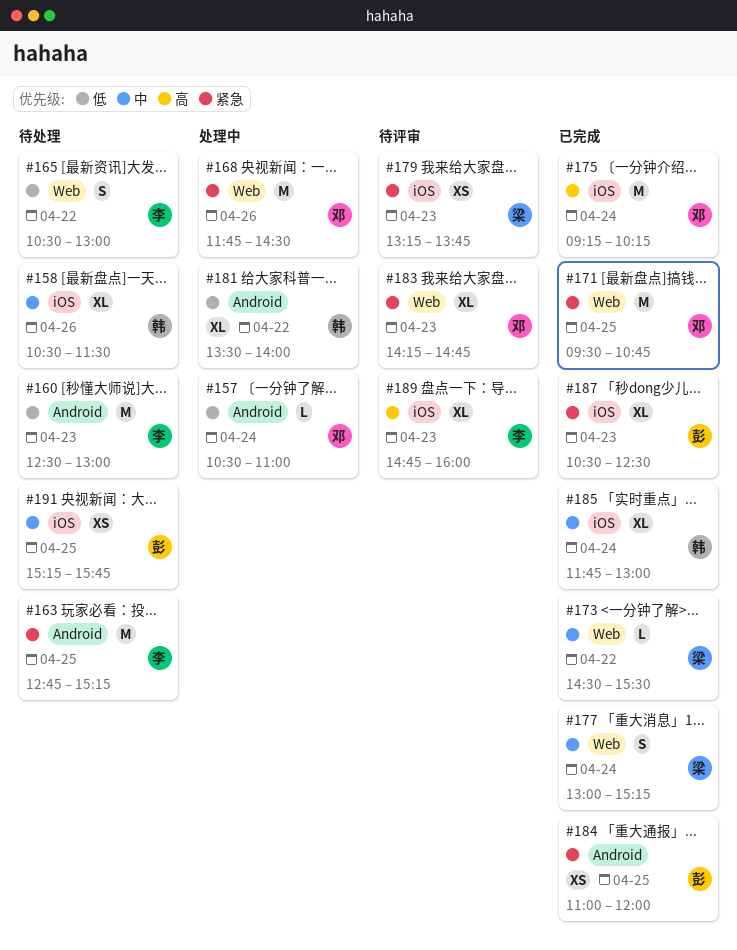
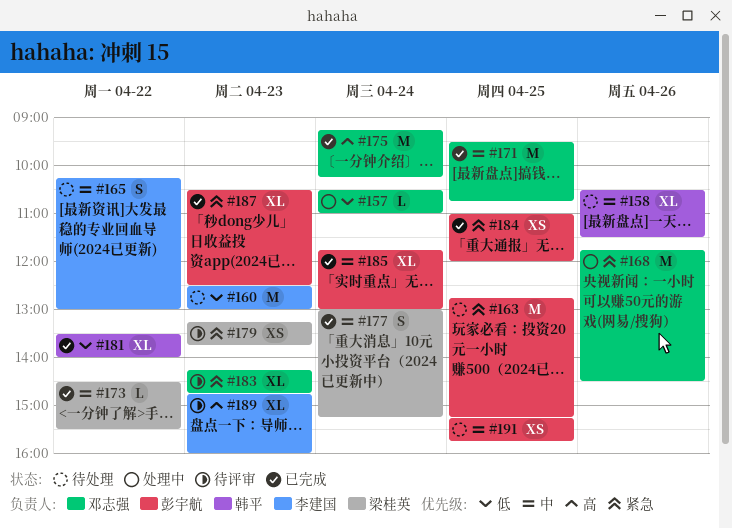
#163, owner: 李建国 -> 彭宇航
#165, priority: 低 -> 中
#165, begins: 10:30 -> 10:15
#171, priority: 紧急 -> 中
#181, status: 处理中 -> 已完成
#185, owner: 韩平 -> 彭宇航

